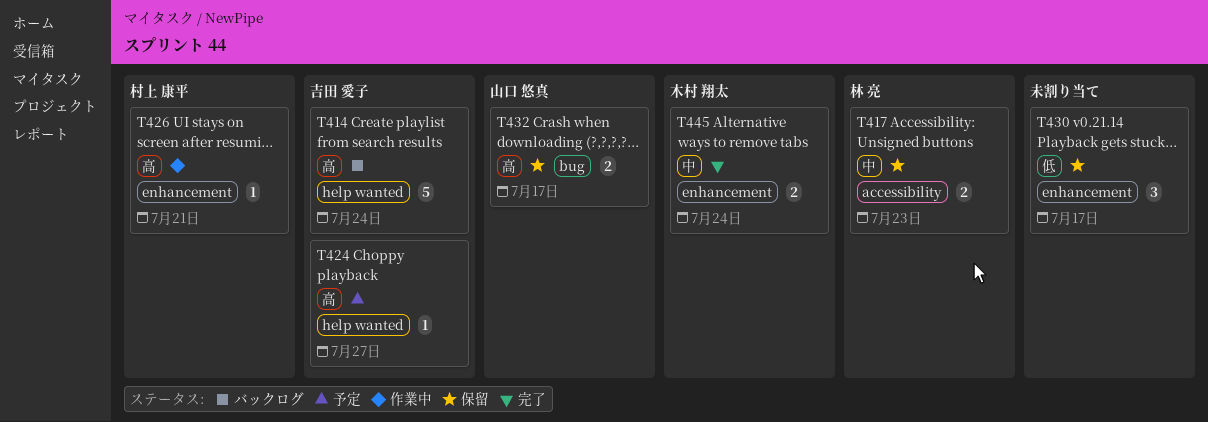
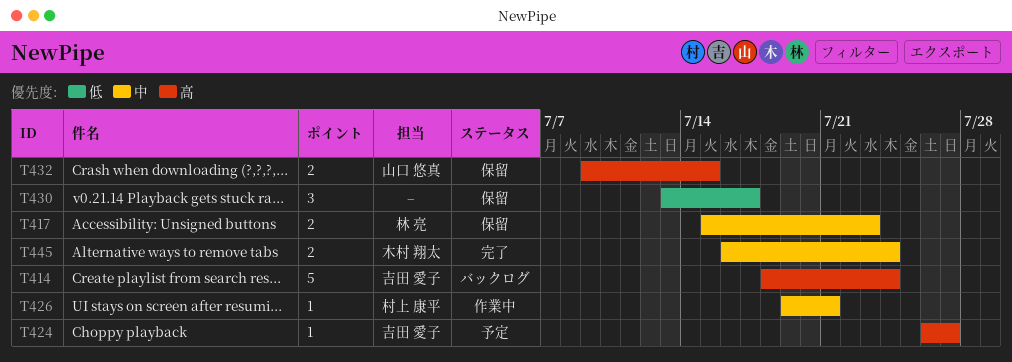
T426, priority: 高 -> 中
T432, due: Jul 17 -> Jul 15

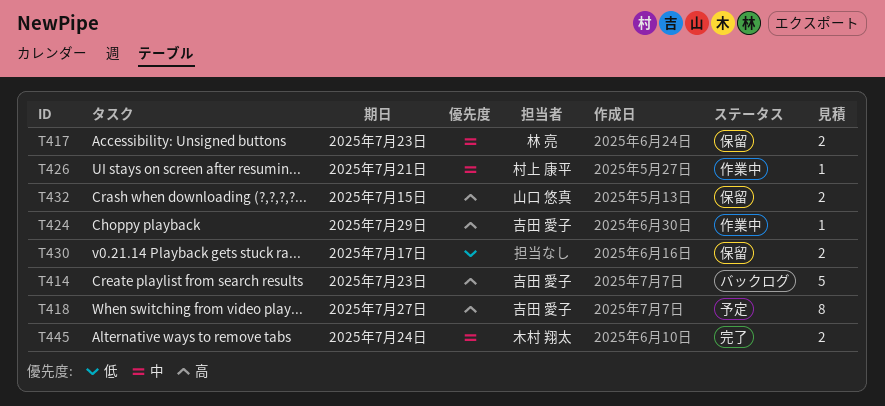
T414, due: Jul 24 -> Jul 23
T418: none -> present
T424, status: 予定 -> 作業中
T424, due: Jul 27 -> Jul 29
T430, estimate: 3 -> 2

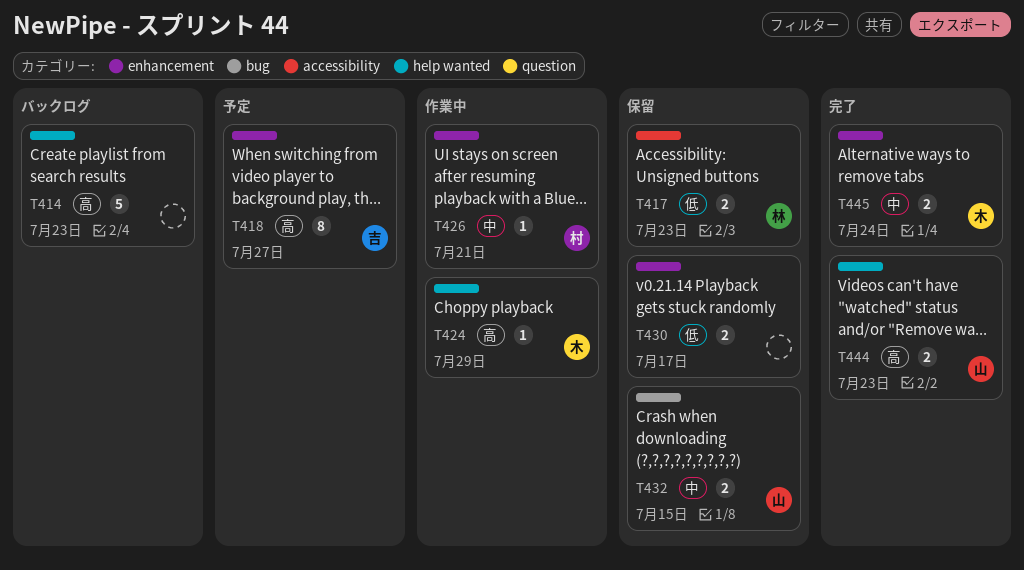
T414, owner: 吉田 愛子 -> none
T417, priority: 中 -> 低
T424, owner: 吉田 愛子 -> 木村 翔太
T432, priority: 高 -> 中
T444: none -> present

